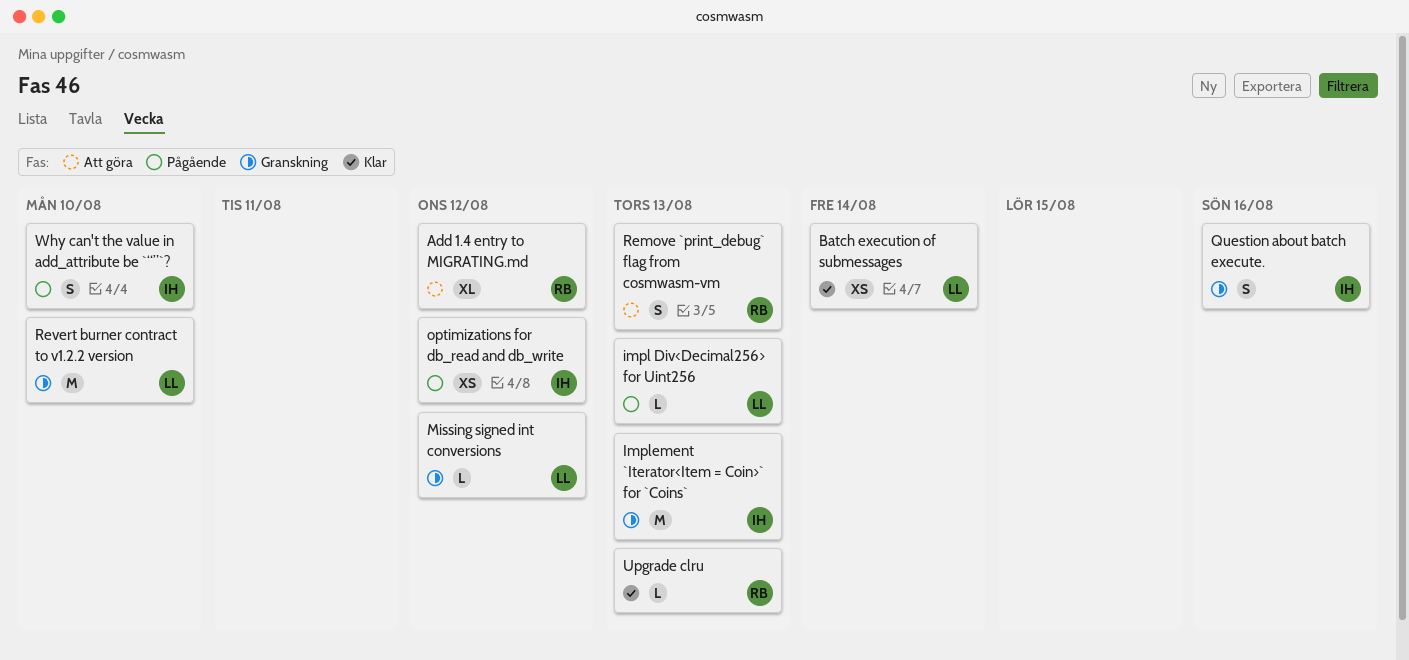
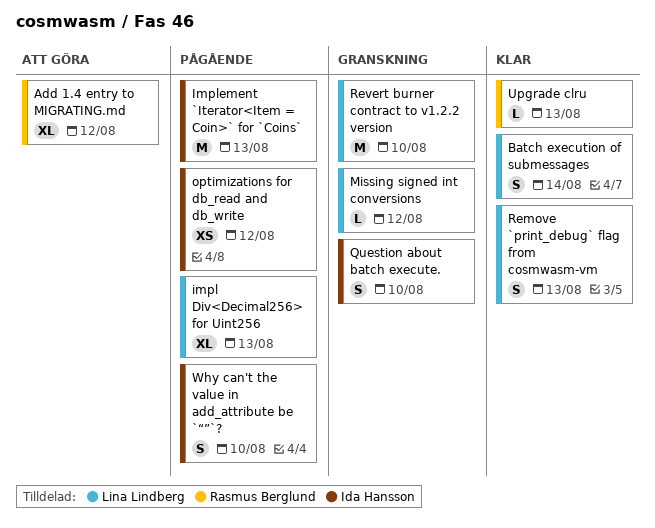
Batch execution of submessages, estimate: XS -> S
impl Div<Decimal256> for Uint256, estimate: L -> XL
Implement `Iterator<Item = Coin>` for `Coins`, status: Granskning -> Pågående
Question about batch execute., due: Aug 16 -> Aug 10
Remove `print_debug` flag from cosmwasm-vm, status: Att göra -> Klar
Remove `print_debug` flag from cosmwasm-vm, owner: Rasmus Berglund -> Lina Lindberg

